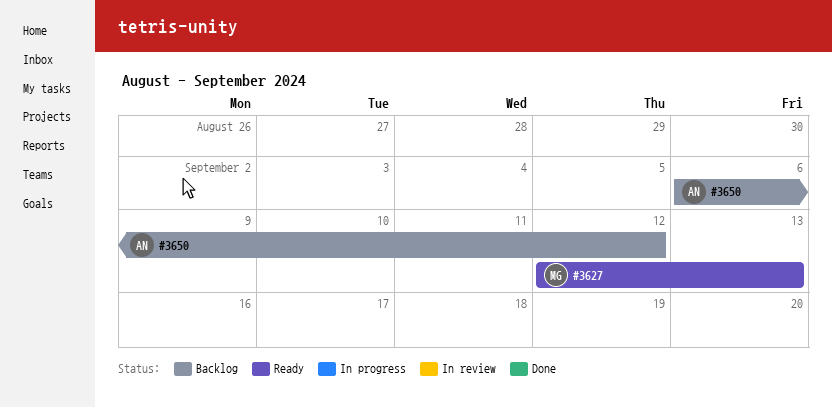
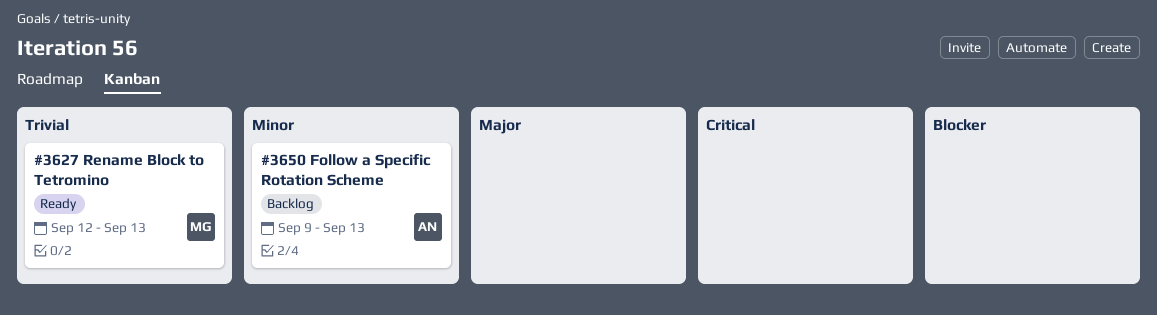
#3650, start: Sep 6 -> Sep 9
#3650, due: Sep 12 -> Sep 13

